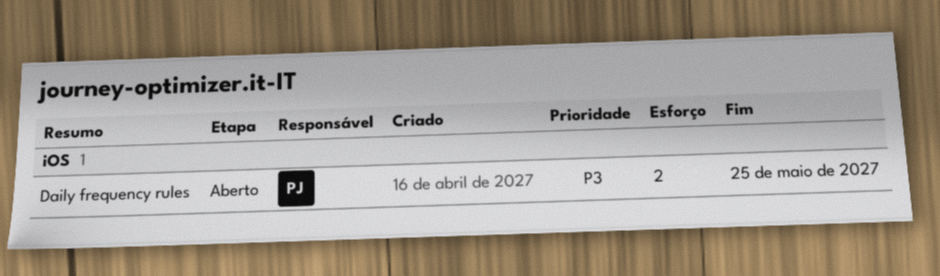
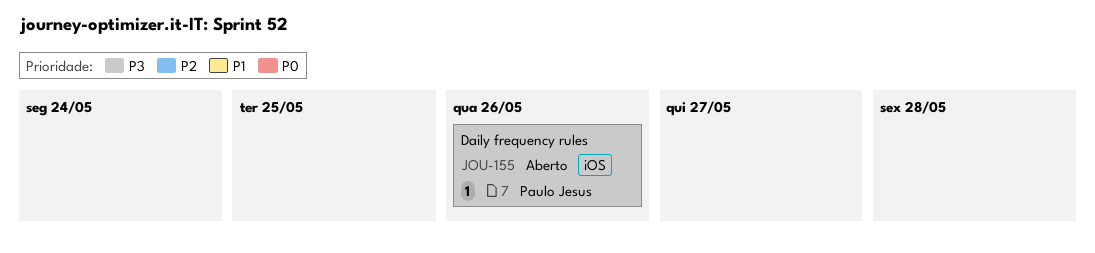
Daily frequency rules, estimate: 2 -> 1
Daily frequency rules, due: May 25 -> May 26

